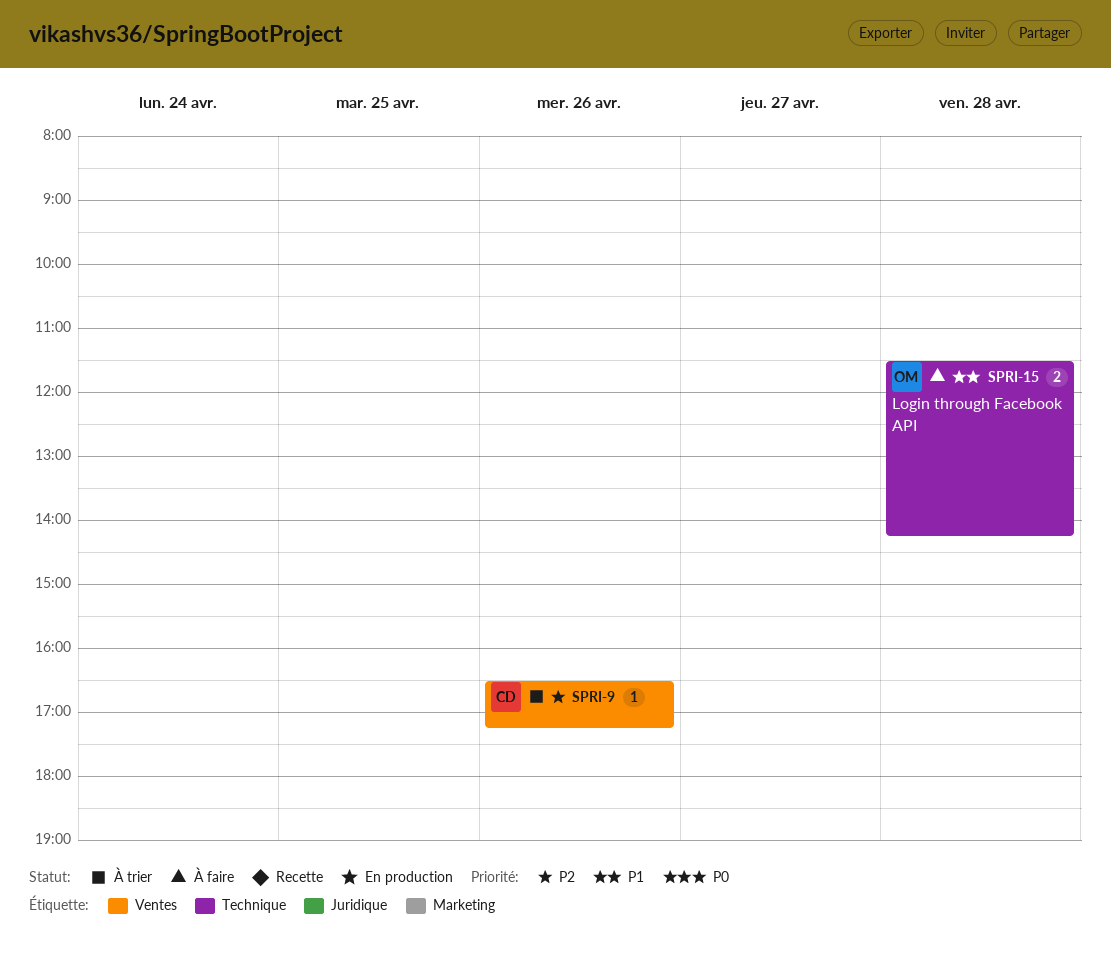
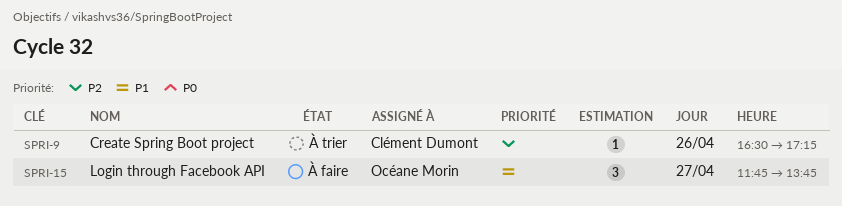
SPRI-15, estimate: 2 -> 3
SPRI-15, day: Apr 28 -> Apr 27
SPRI-15, begins: 11:30 -> 11:45
SPRI-15, ends: 14:15 -> 13:45

